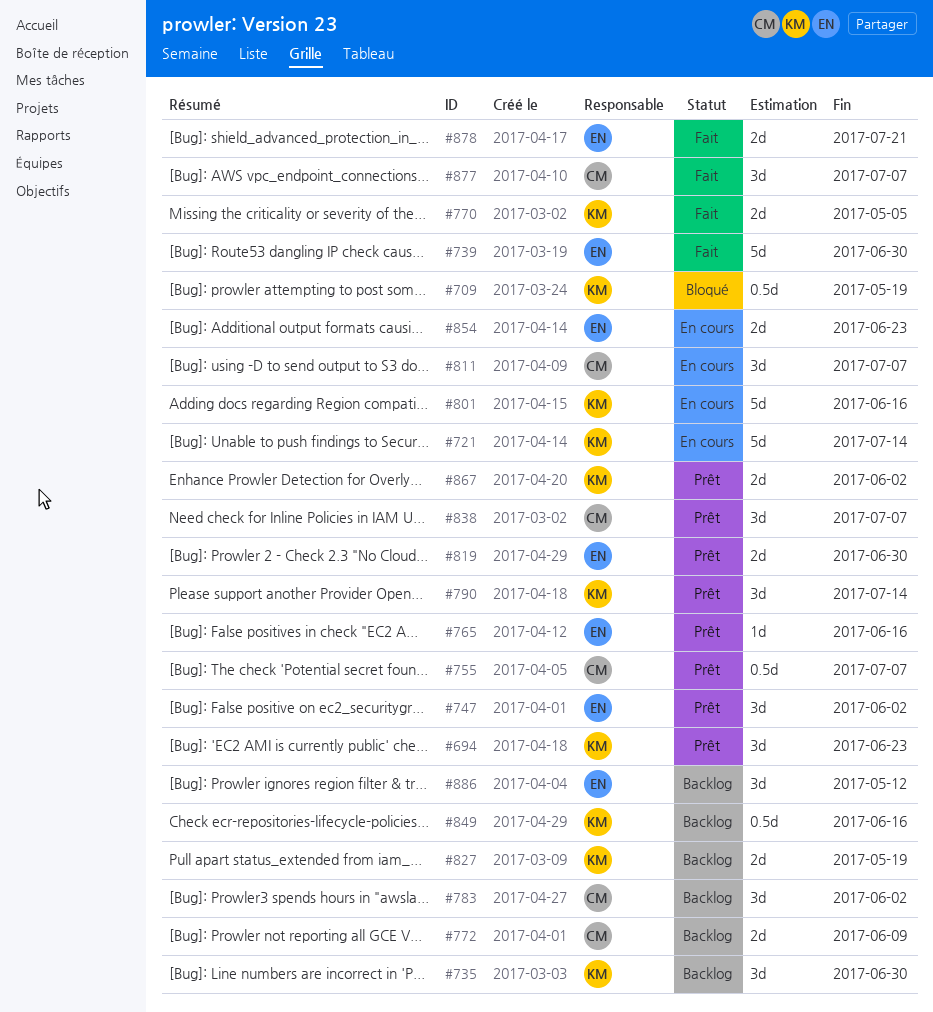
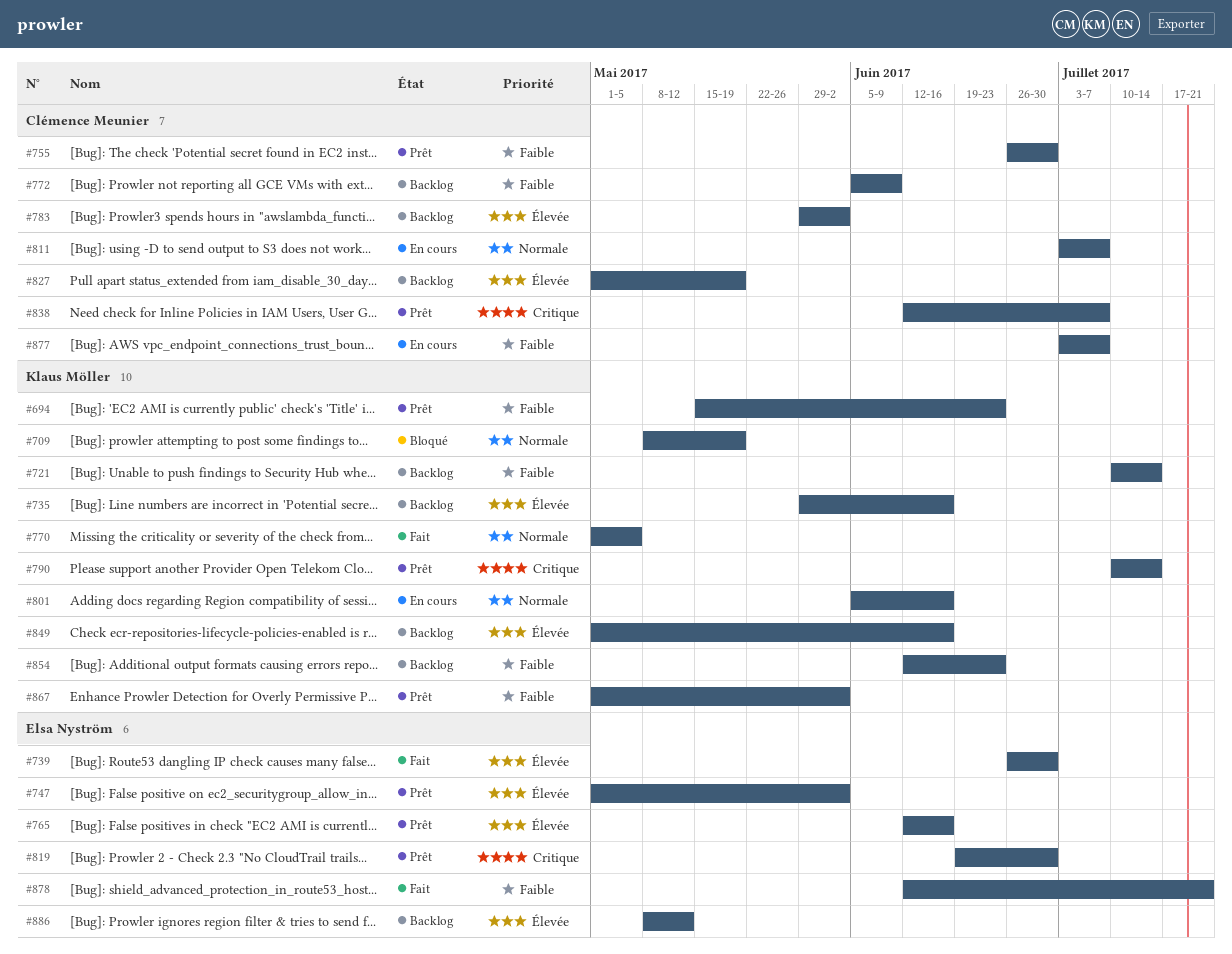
#721, status: En cours -> Backlog
#735, due: Jun 30 -> Jun 16
#755, due: Jul 7 -> Jun 30
#827, owner: Klaus Möller -> Clémence Meunier
#854, status: En cours -> Backlog
#854, owner: Elsa Nyström -> Klaus Möller
#877, status: Fait -> En cours

